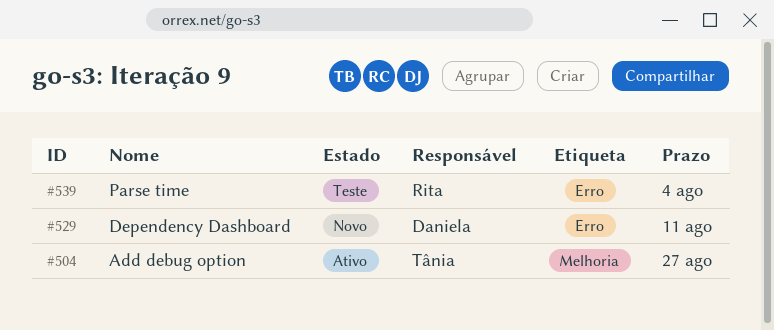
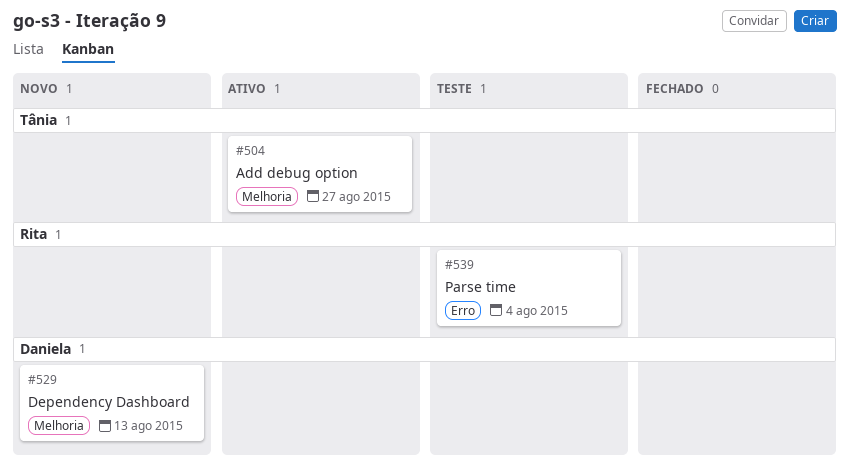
#529, label: Erro -> Melhoria
#529, due: Aug 11 -> Aug 13

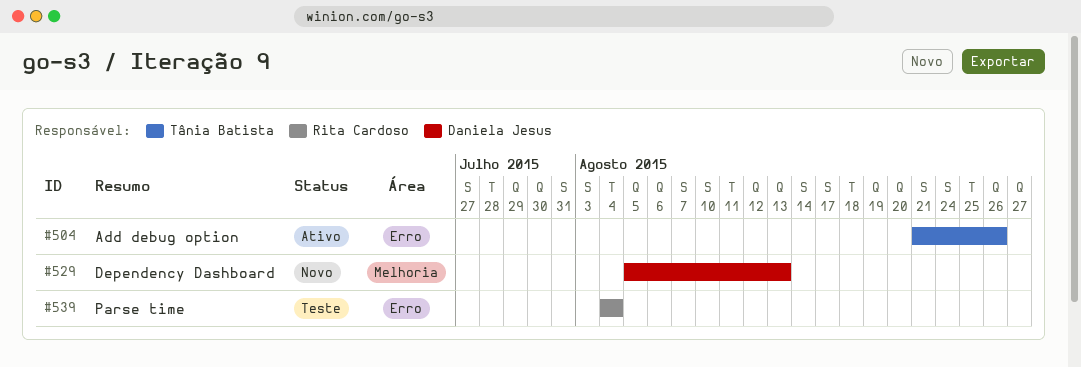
#504, label: Melhoria -> Erro
#504, due: Aug 27 -> Aug 26

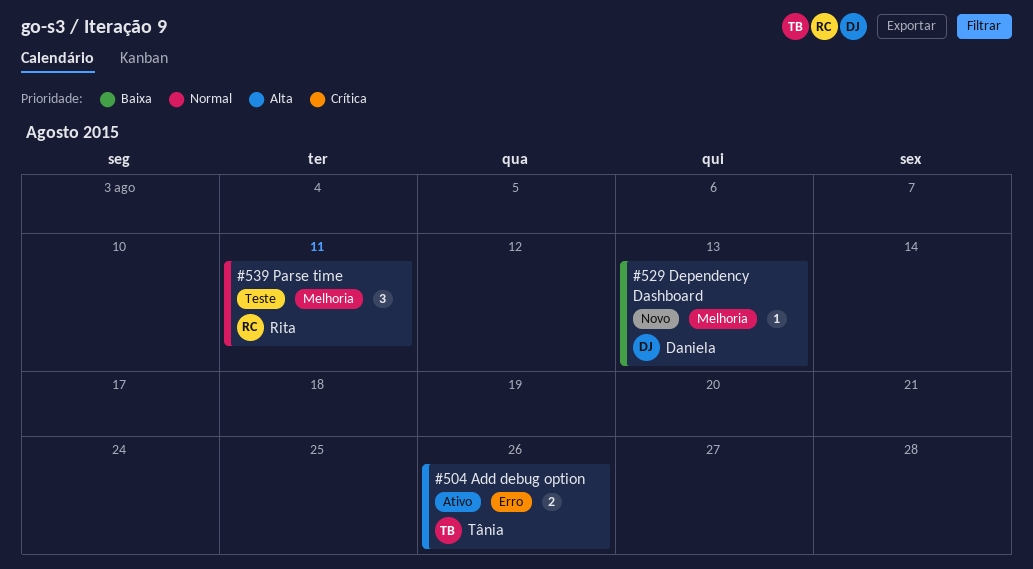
#539, label: Erro -> Melhoria
#539, due: Aug 4 -> Aug 11

